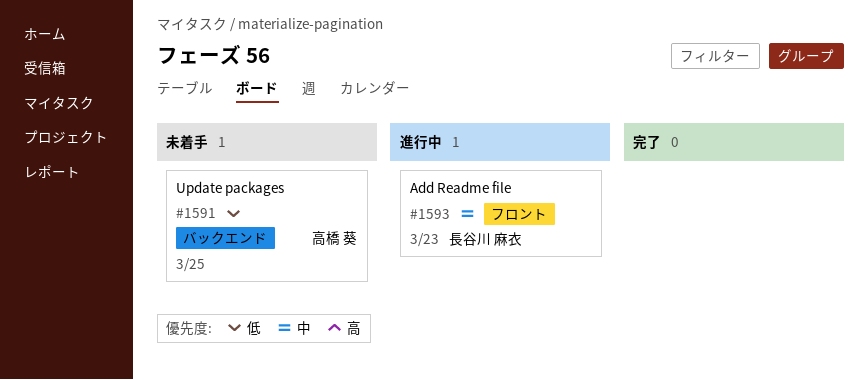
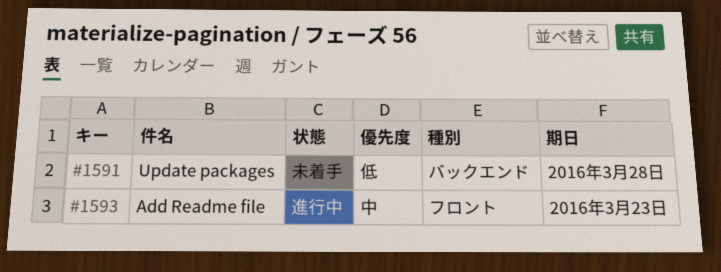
#1591, due: Mar 25 -> Mar 28

